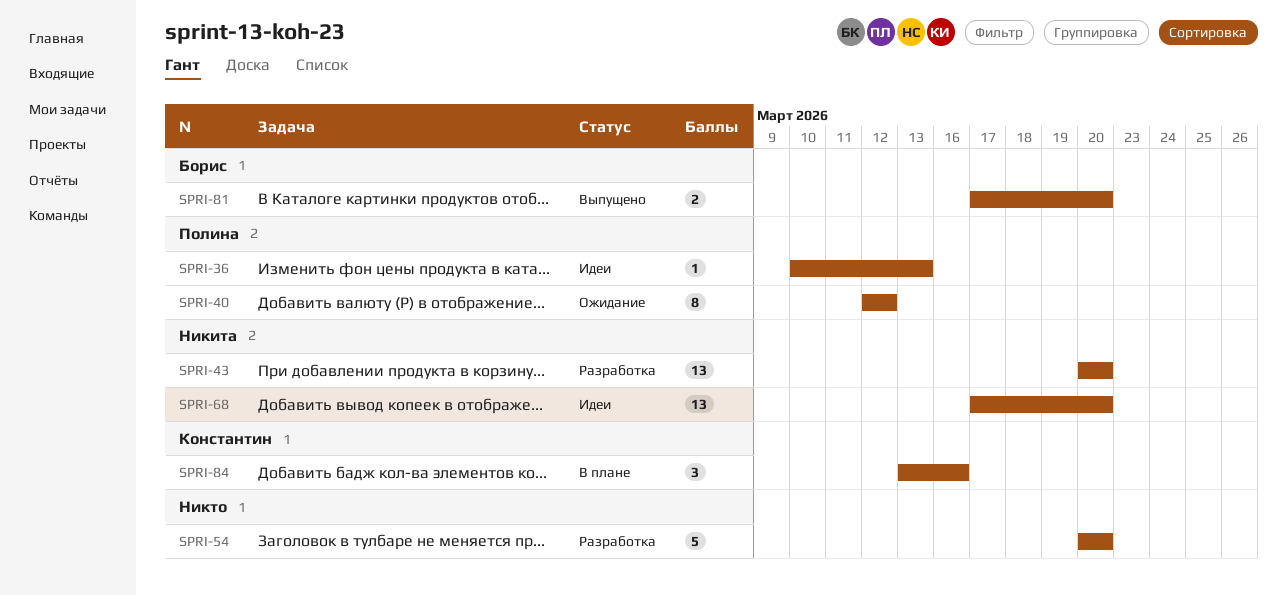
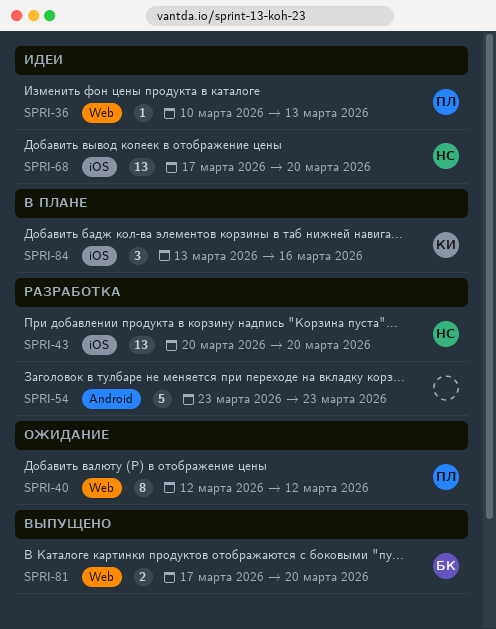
SPRI-54, start: Mar 20 -> Mar 23
SPRI-54, due: Mar 20 -> Mar 23

